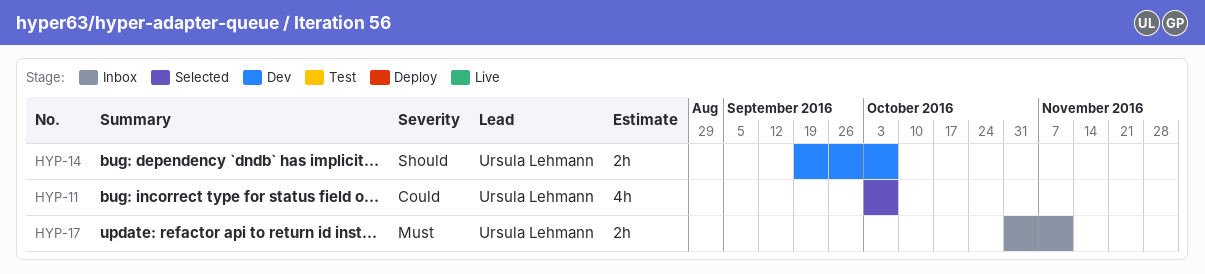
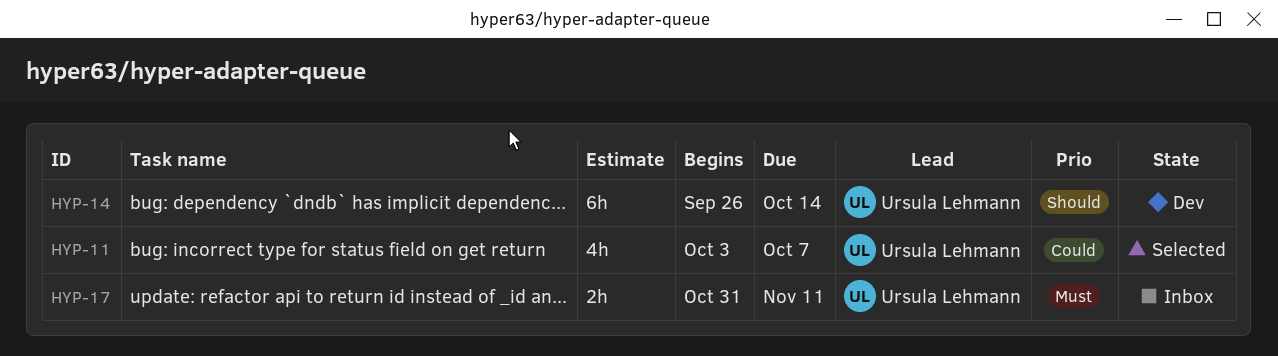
HYP-14, estimate: 2h -> 6h
HYP-14, start: Sep 19 -> Sep 26
HYP-14, due: Oct 7 -> Oct 14

